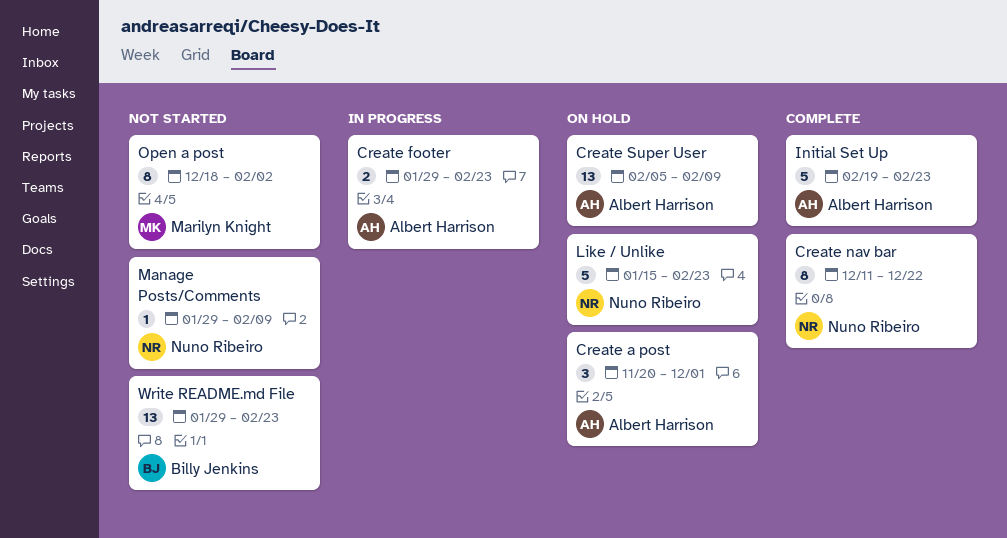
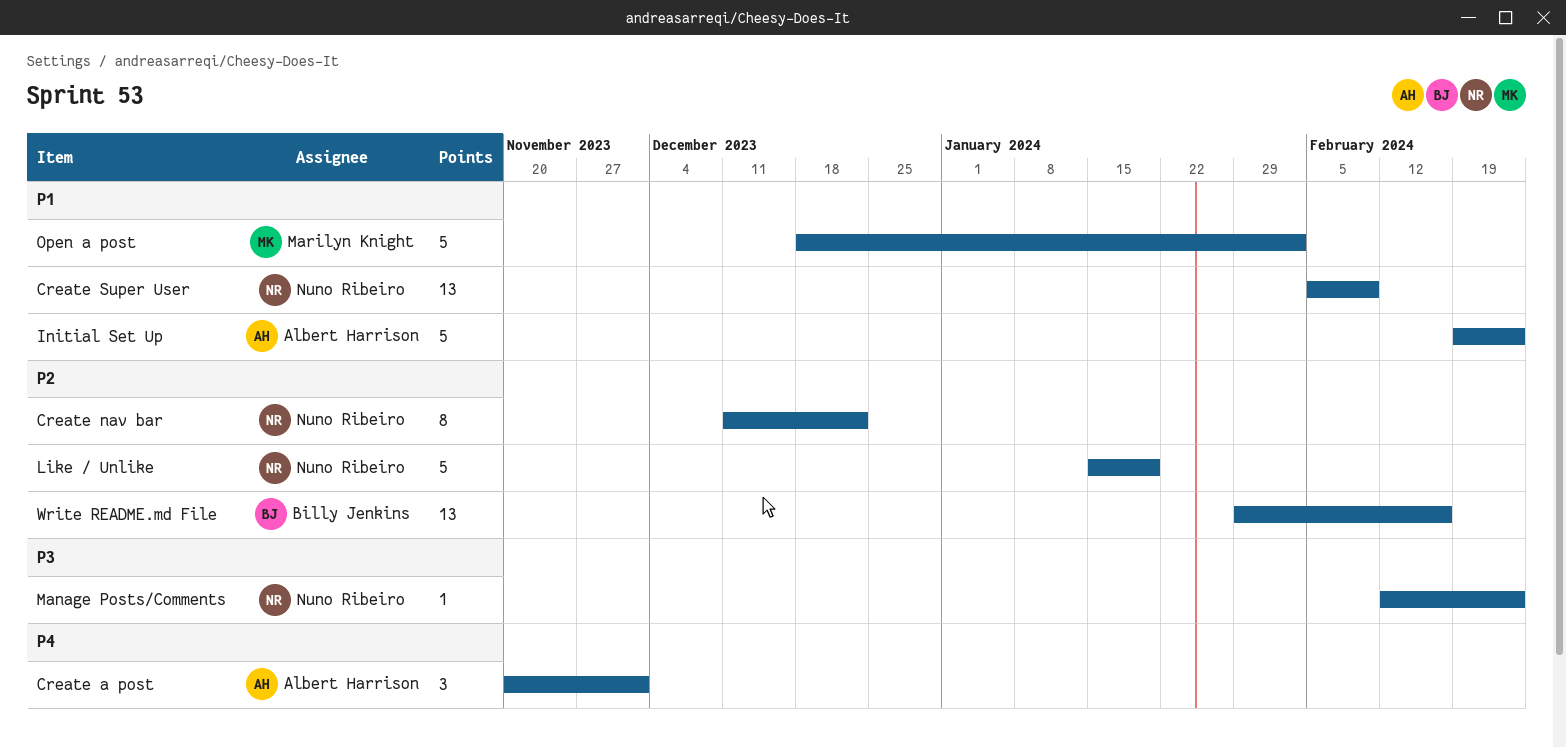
Create footer: present -> none
Create Super User, owner: Albert Harrison -> Nuno Ribeiro
Like / Unlike, due: Feb 23 -> Jan 19
Manage Posts/Comments, start: Jan 29 -> Feb 12
Manage Posts/Comments, due: Feb 9 -> Feb 23
Open a post, estimate: 8 -> 5
Write README.md File, due: Feb 23 -> Feb 16

